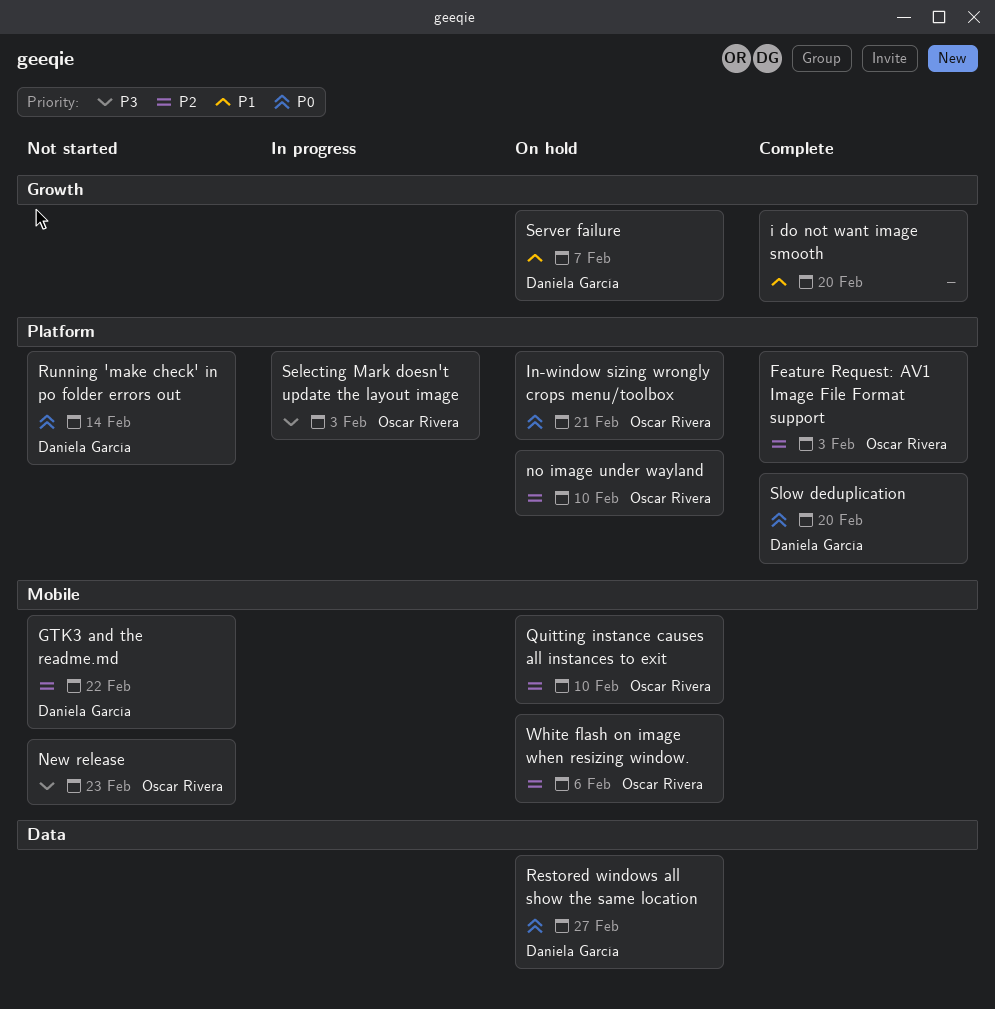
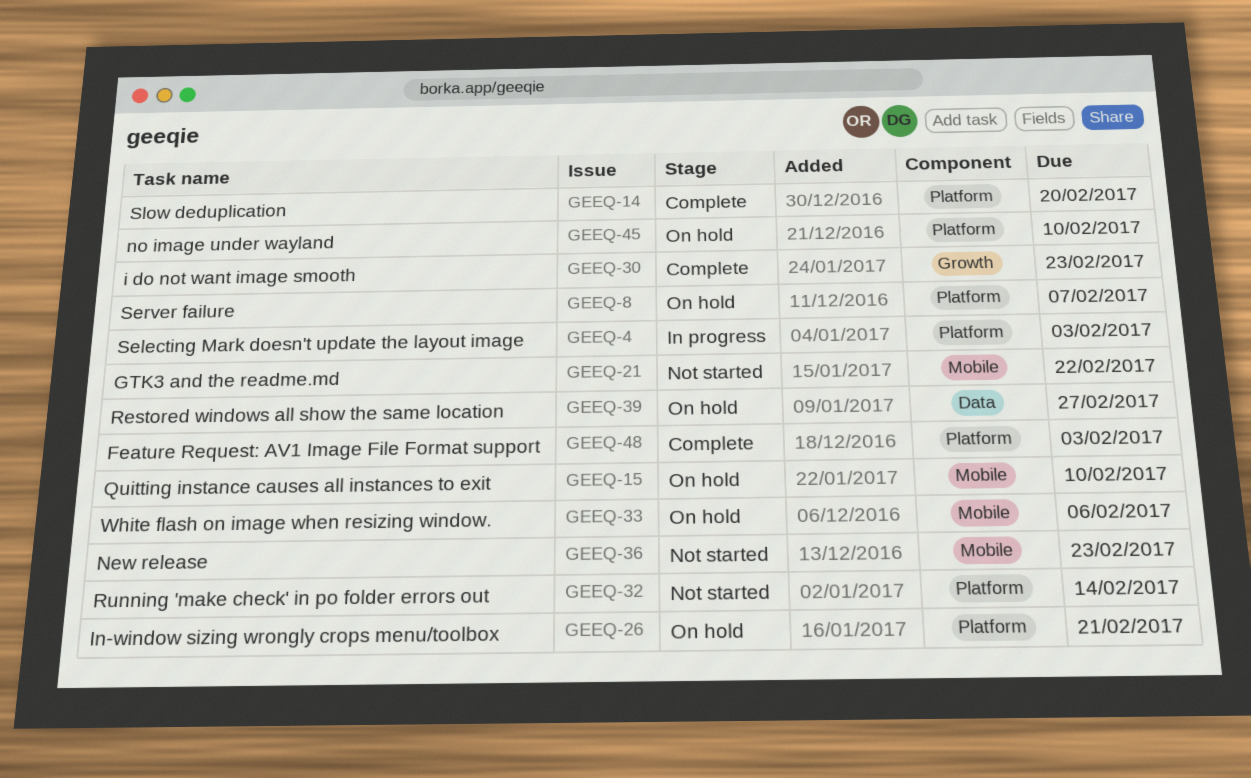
i do not want image smooth, due: Feb 20 -> Feb 23
Server failure, label: Growth -> Platform

